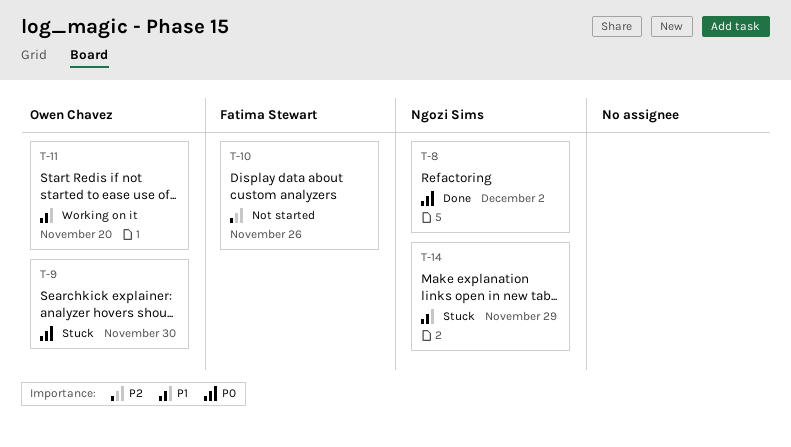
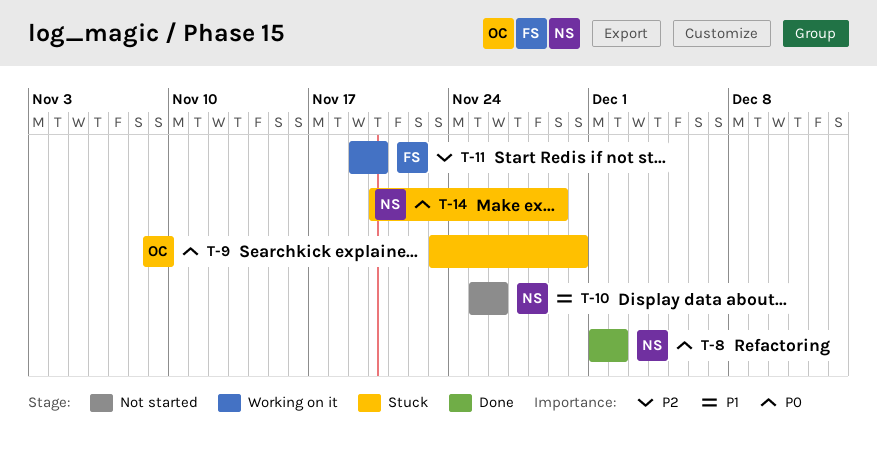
T-10, owner: Fatima Stewart -> Ngozi Sims
T-10, priority: P2 -> P1
T-11, owner: Owen Chavez -> Fatima Stewart
T-11, priority: P1 -> P2
T-14, priority: P1 -> P0

